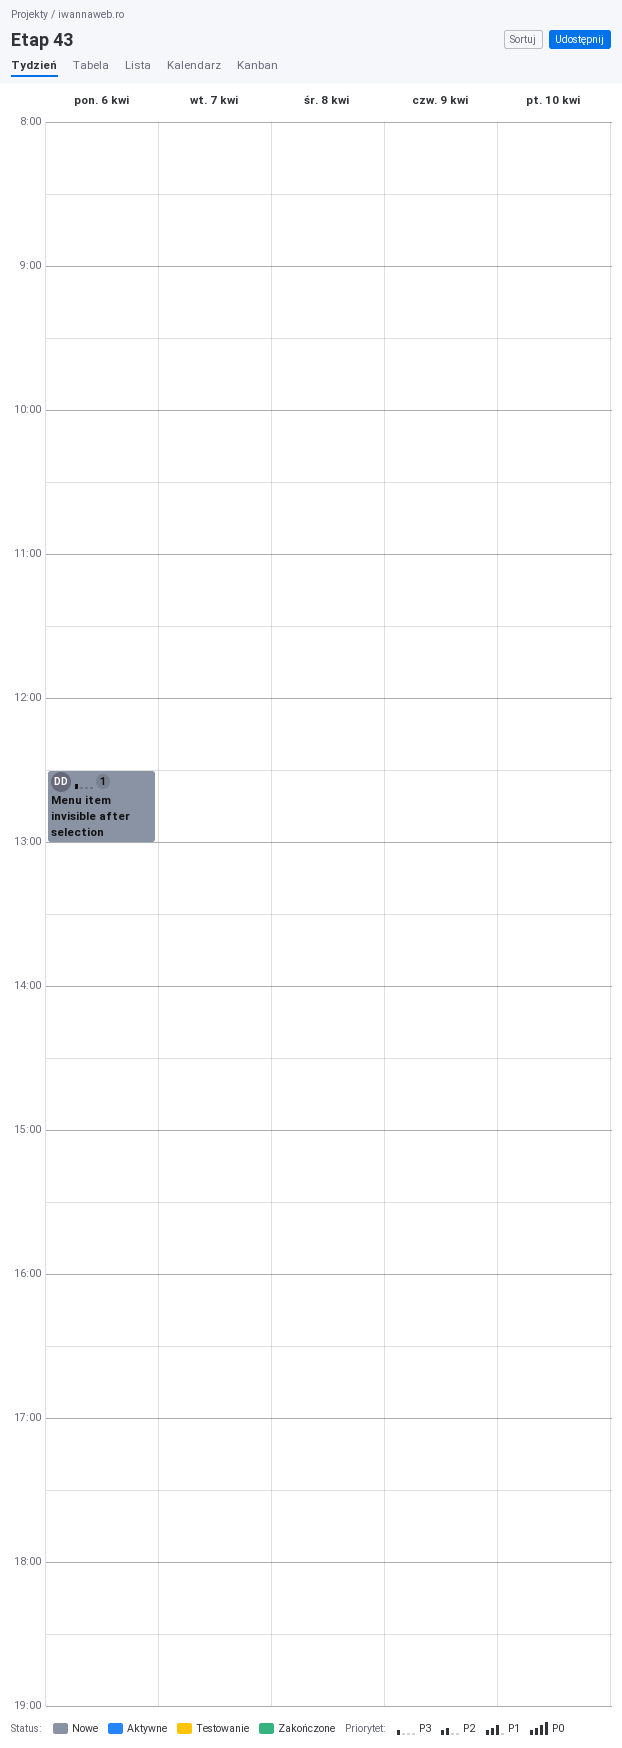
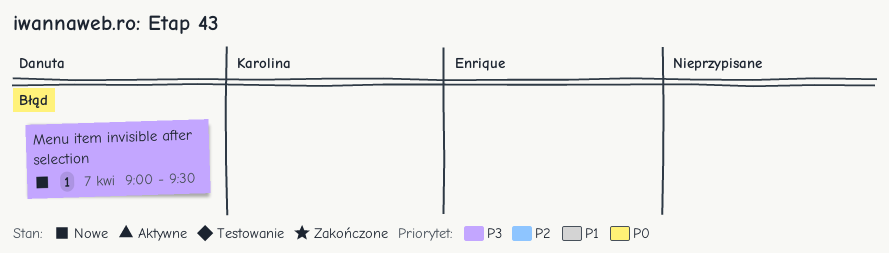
Menu item invisible after selection, day: Apr 6 -> Apr 7
Menu item invisible after selection, begins: 12:30 -> 09:00
Menu item invisible after selection, ends: 13:00 -> 09:30

